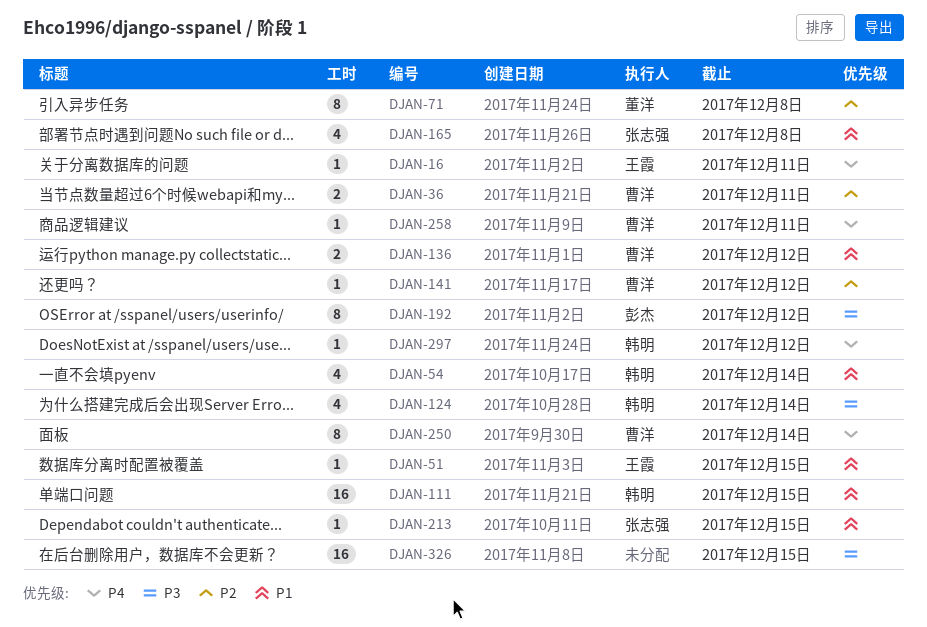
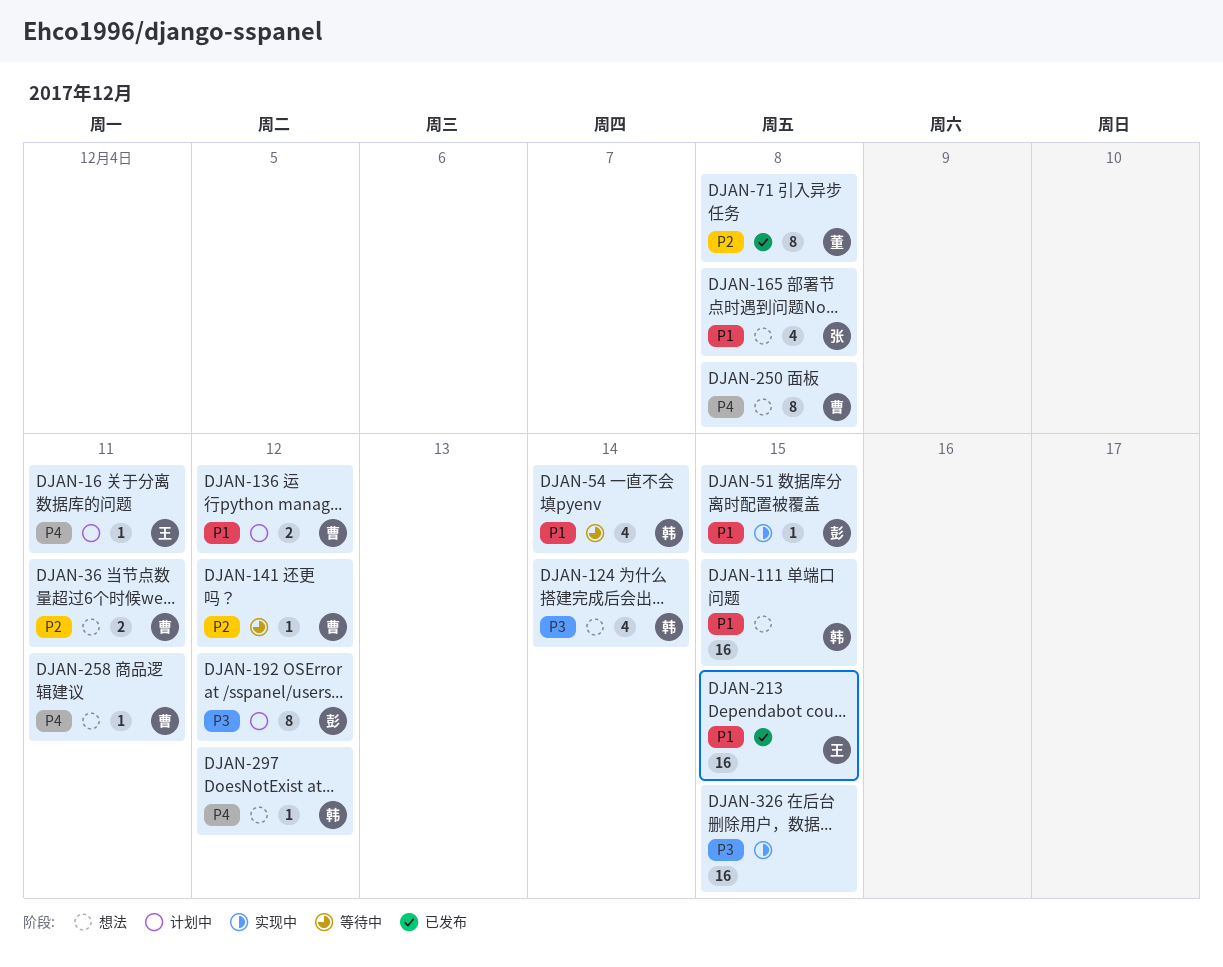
DJAN-51, owner: 王霞 -> 彭杰
DJAN-213, owner: 张志强 -> 王霞
DJAN-213, estimate: 1 -> 16
DJAN-250, due: Dec 14 -> Dec 8

